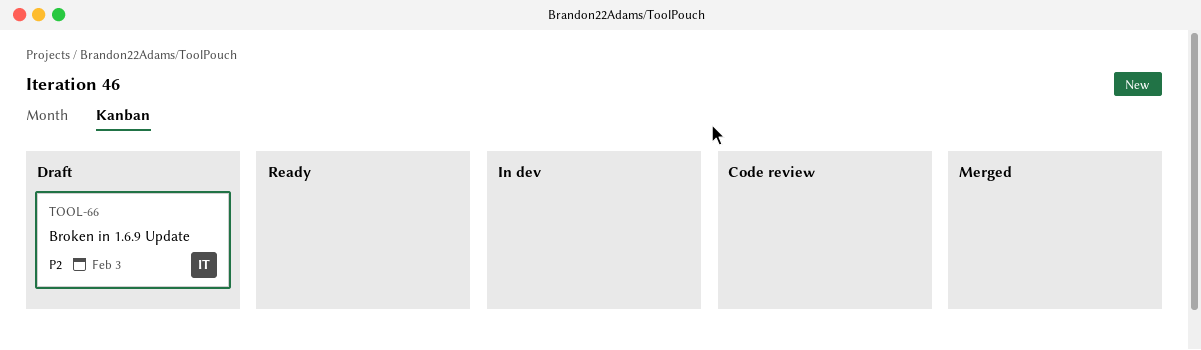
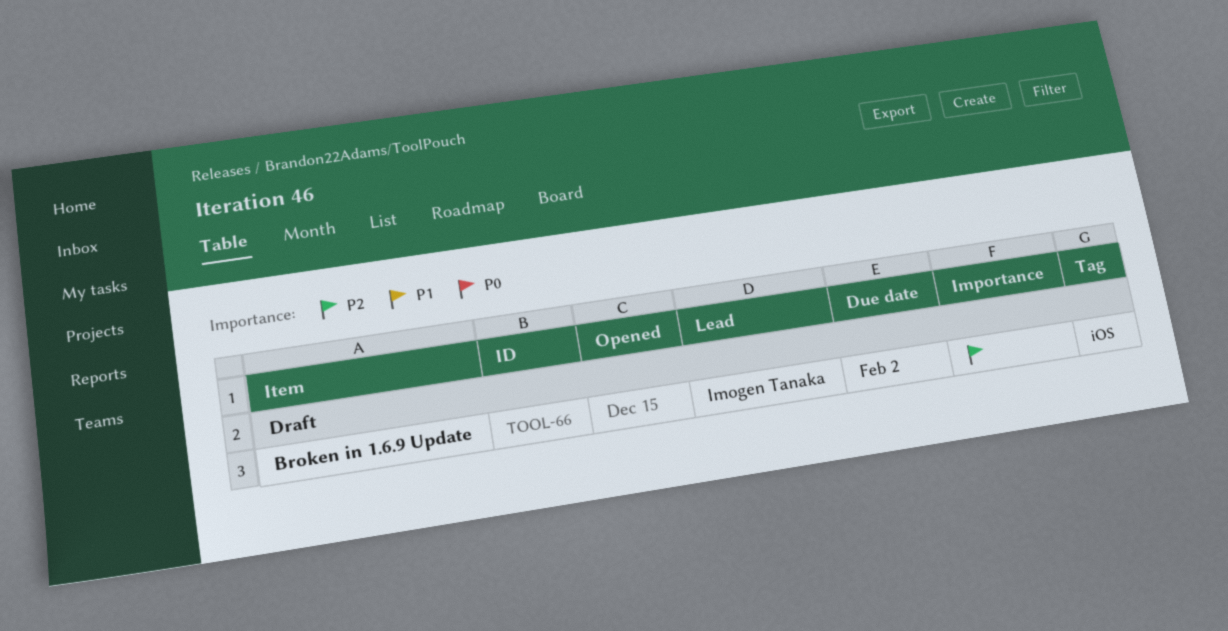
TOOL-66, due: Feb 3 -> Feb 2

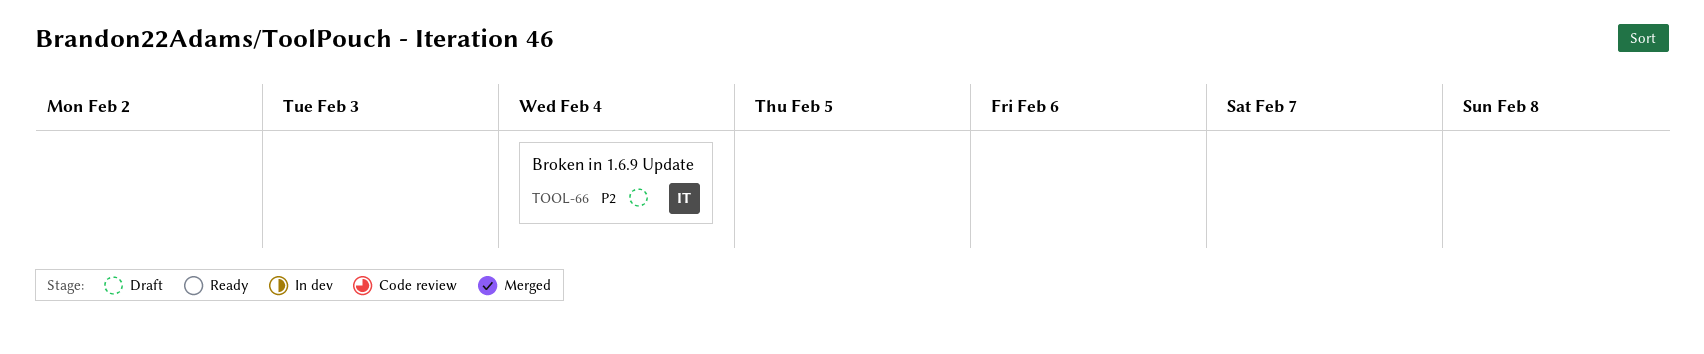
TOOL-66, due: Feb 2 -> Feb 4

